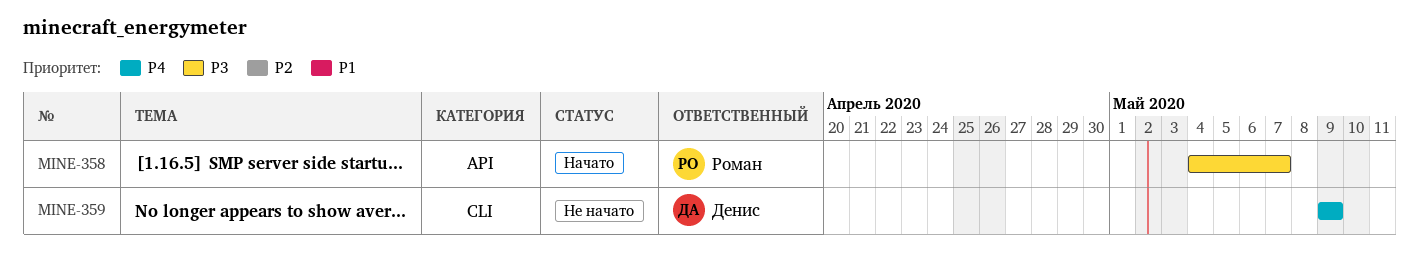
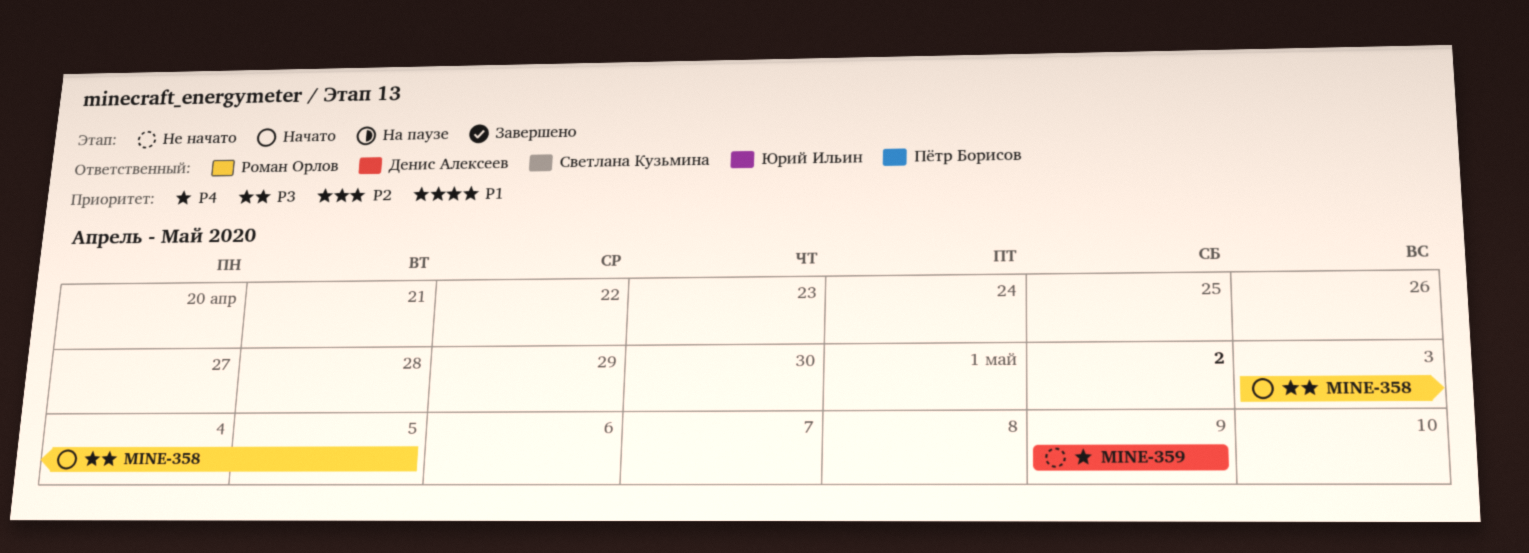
MINE-358, start: May 4 -> May 3
MINE-358, due: May 7 -> May 5

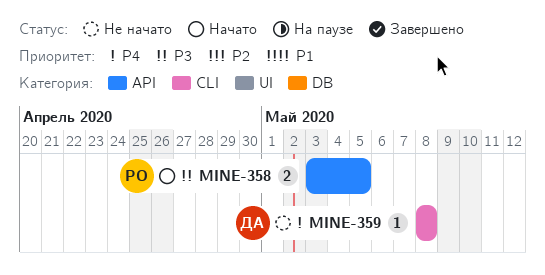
MINE-359, start: May 9 -> May 8
MINE-359, due: May 9 -> May 8

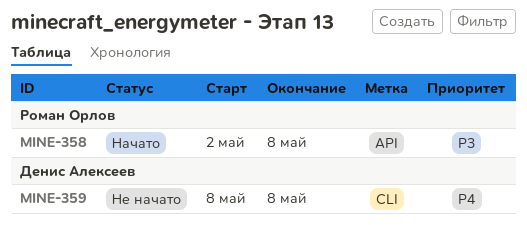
MINE-358, start: May 3 -> May 2
MINE-358, due: May 5 -> May 8

